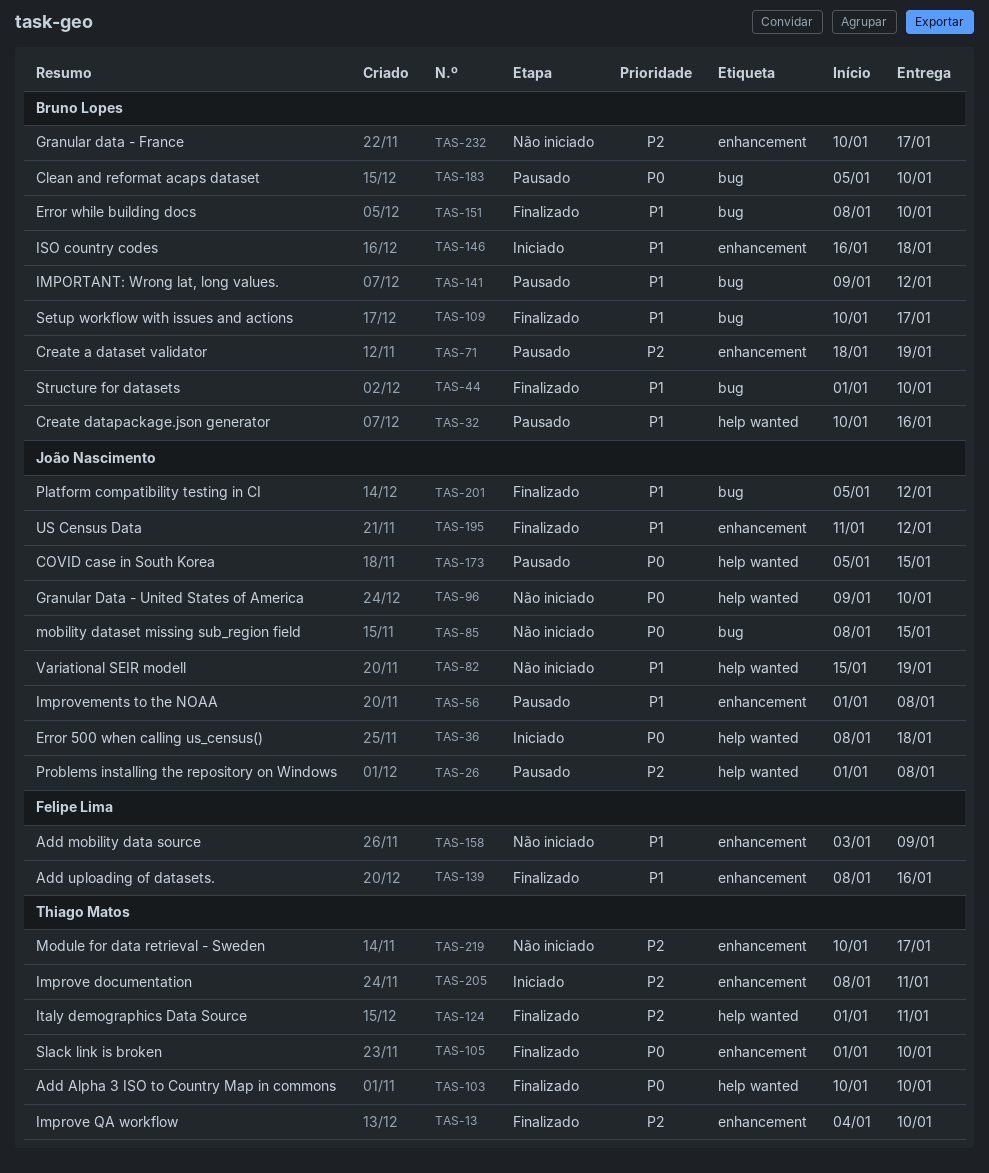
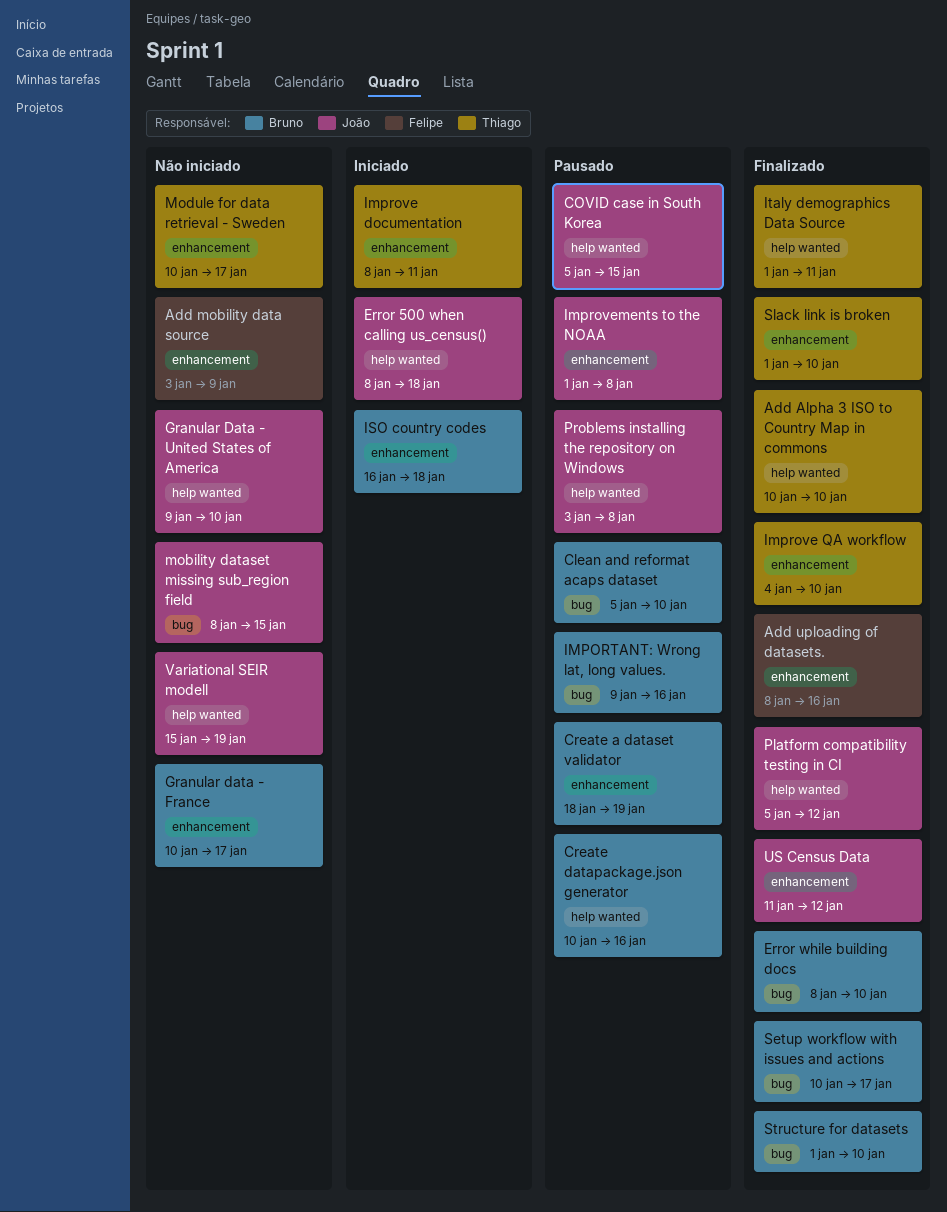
IMPORTANT: Wrong lat, long values., due: Jan 12 -> Jan 16
Platform compatibility testing in CI, label: bug -> help wanted
Problems installing the repository on Windows, start: Jan 1 -> Jan 3

